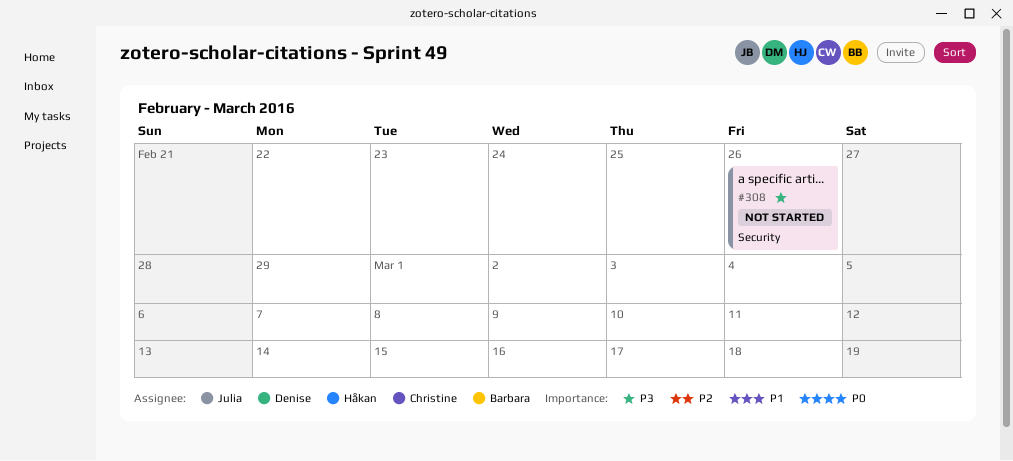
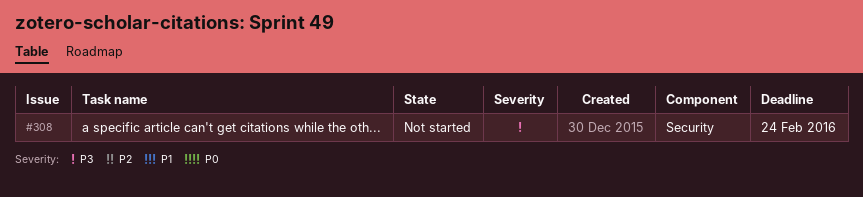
#308, due: Feb 26 -> Feb 24

